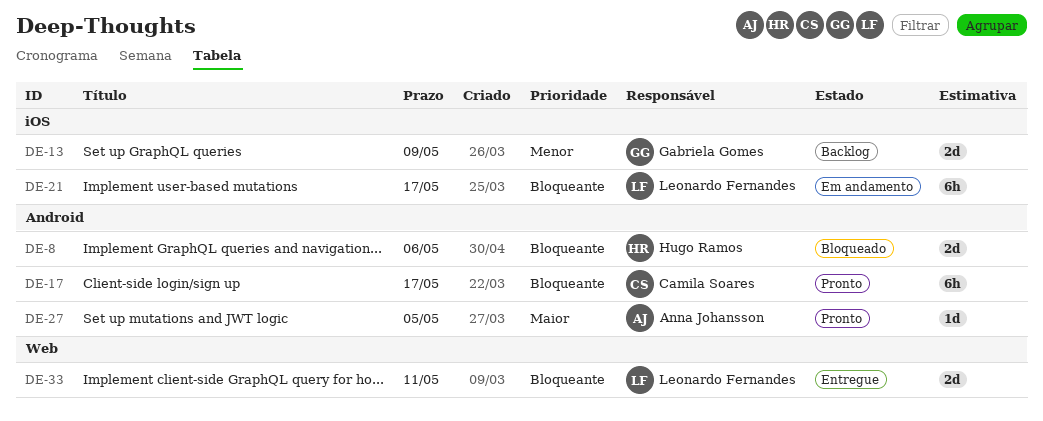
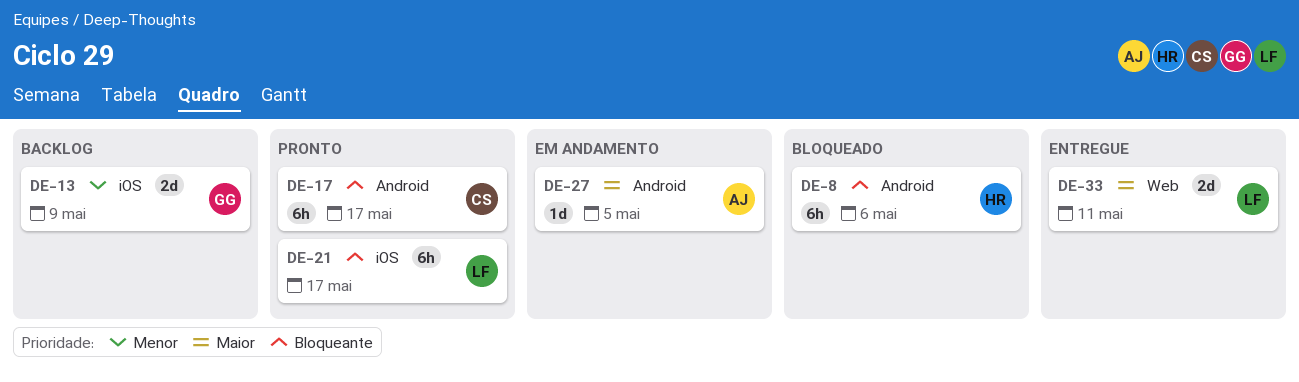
DE-8, estimate: 2d -> 6h
DE-21, status: Em andamento -> Pronto
DE-27, status: Pronto -> Em andamento
DE-33, priority: Bloqueante -> Maior

